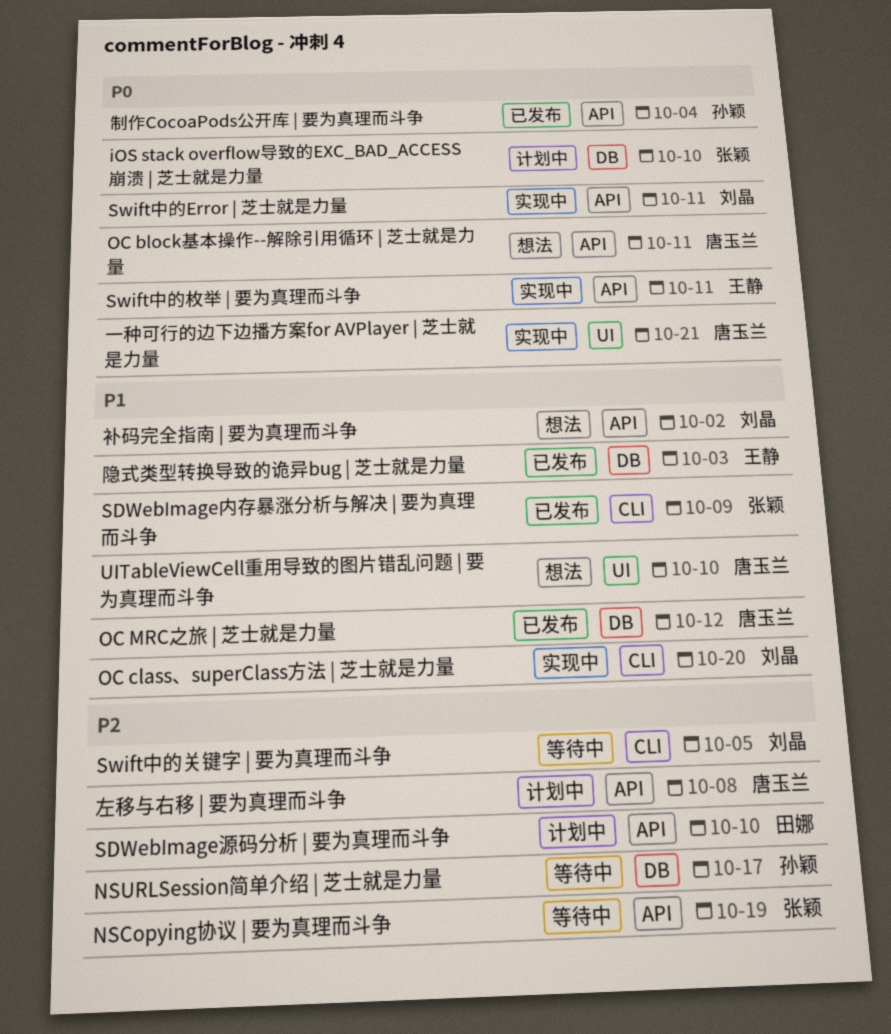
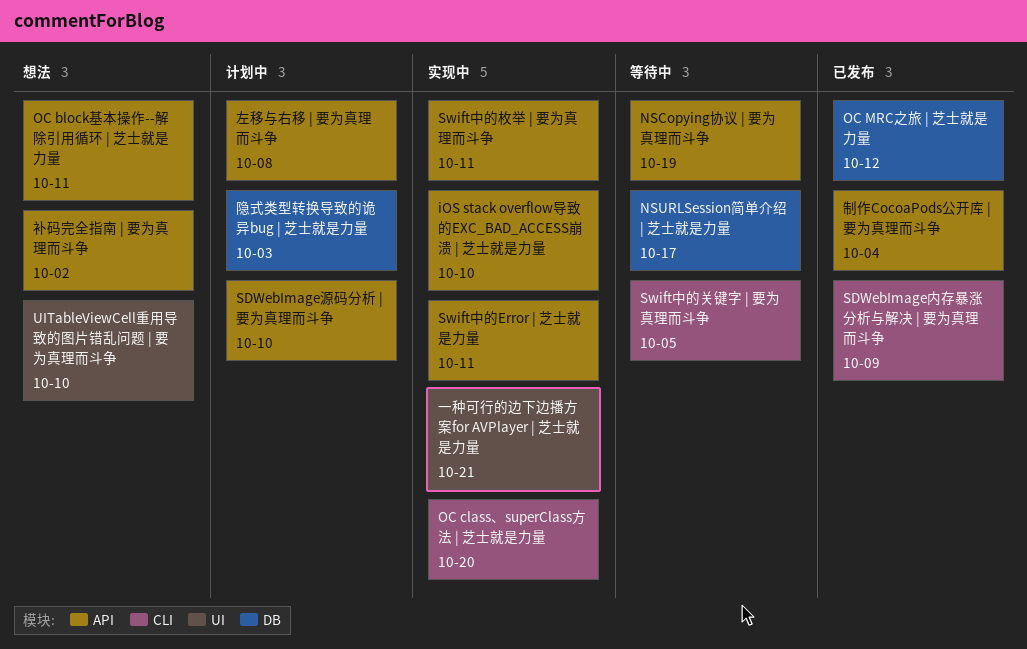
iOS stack overflow导致的EXC_BAD_ACCESS崩溃 | 芝士就是力量, status: 计划中 -> 实现中
iOS stack overflow导致的EXC_BAD_ACCESS崩溃 | 芝士就是力量, label: DB -> API
隐式类型转换导致的诡异bug | 芝士就是力量, status: 已发布 -> 计划中

